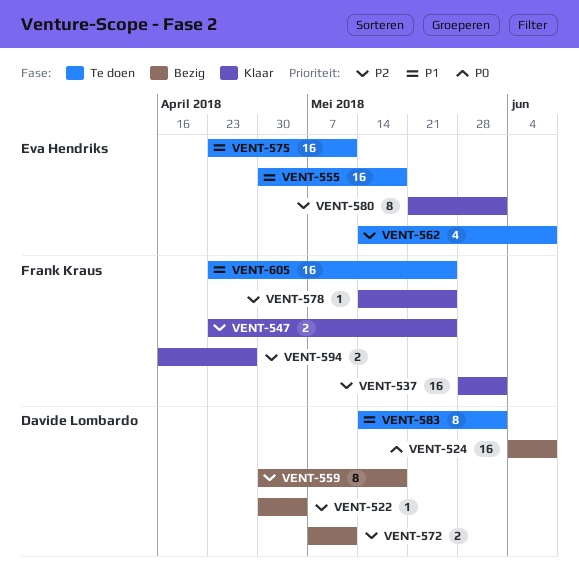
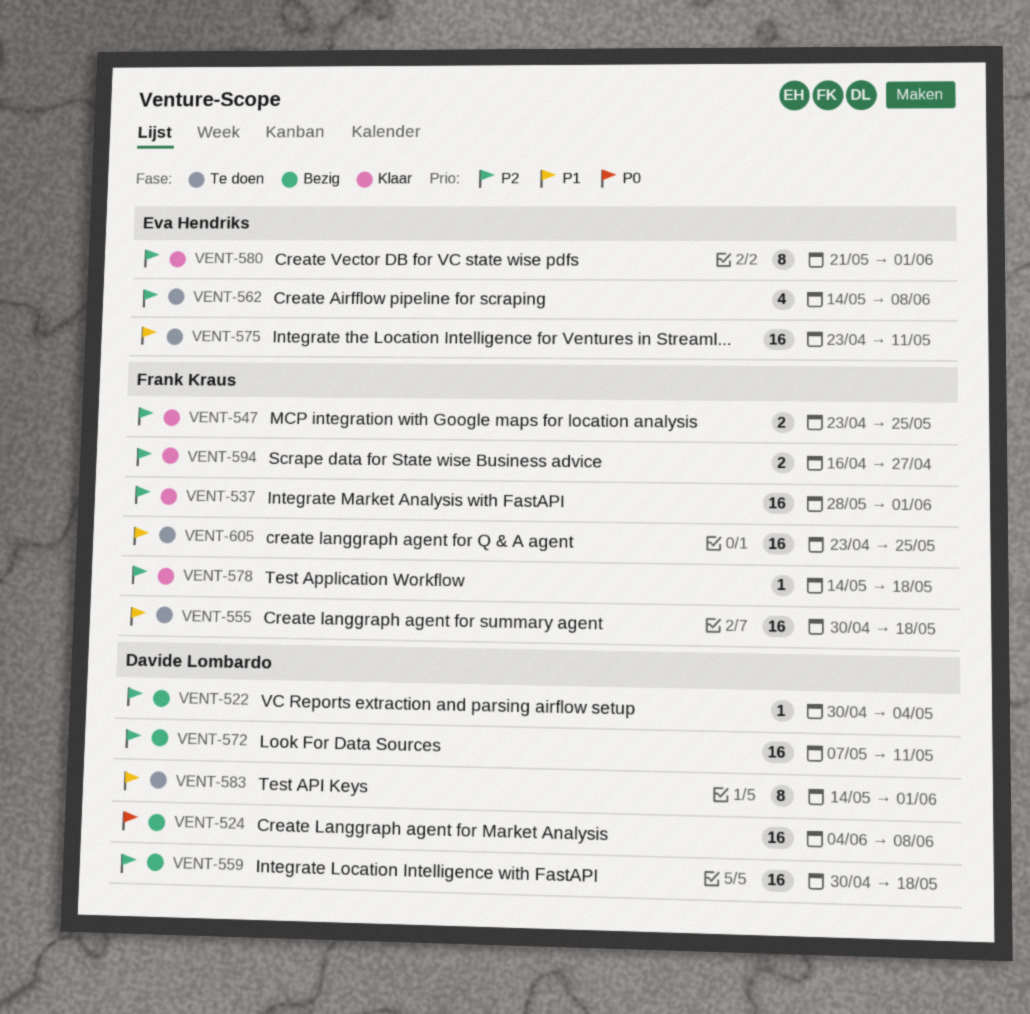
VENT-555, owner: Eva Hendriks -> Frank Kraus
VENT-559, estimate: 8 -> 16
VENT-572, estimate: 2 -> 16
VENT-578, due: May 25 -> May 18

